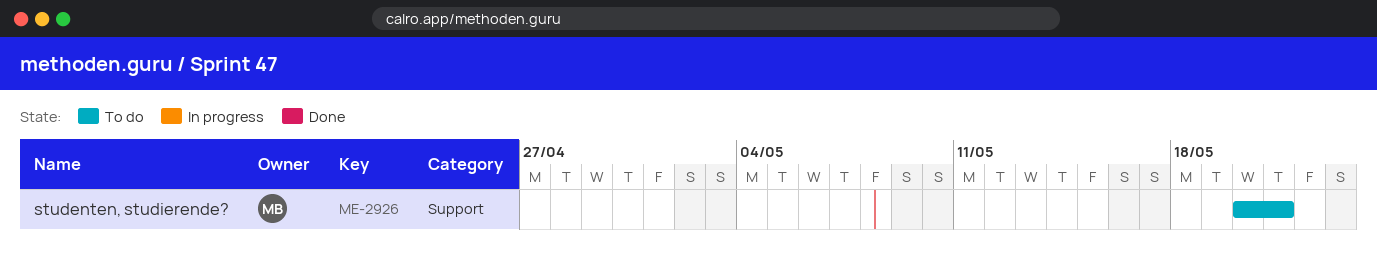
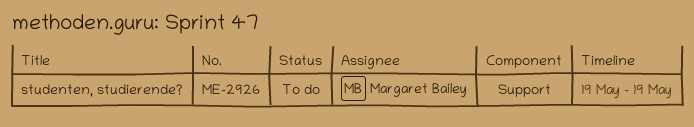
ME-2926, start: May 20 -> May 19
ME-2926, due: May 21 -> May 19

